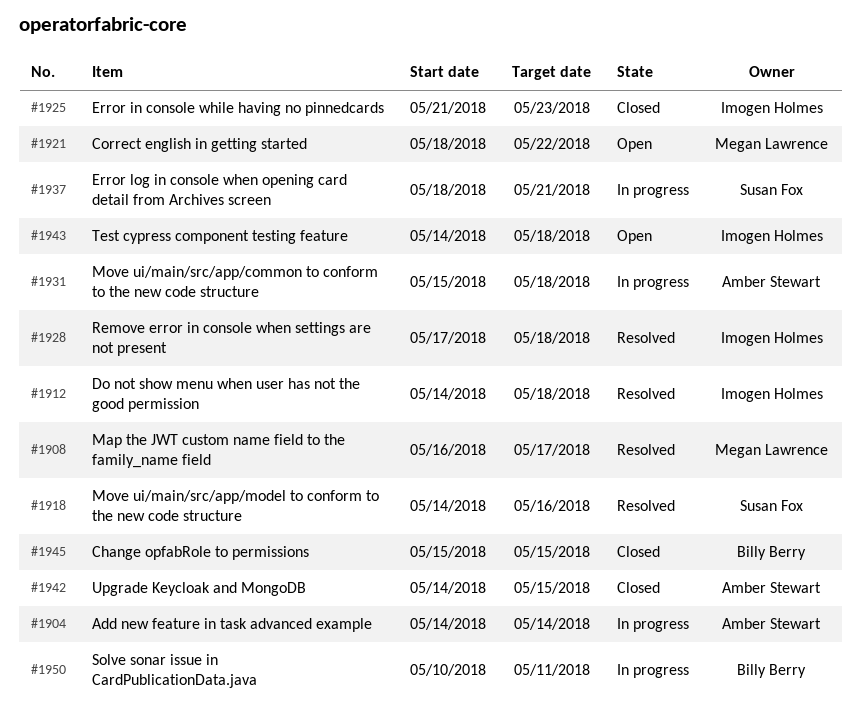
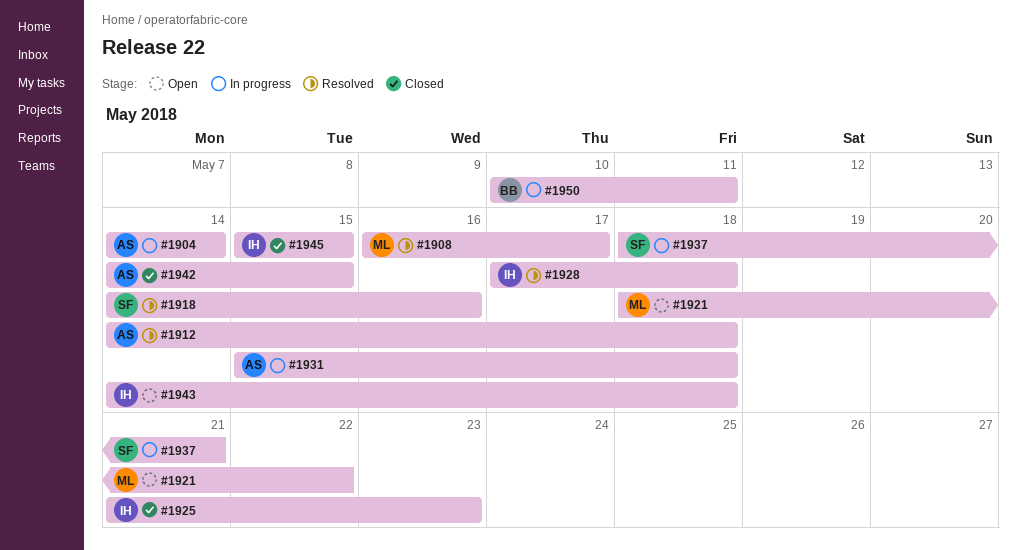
#1912, owner: Imogen Holmes -> Amber Stewart
#1945, owner: Billy Berry -> Imogen Holmes

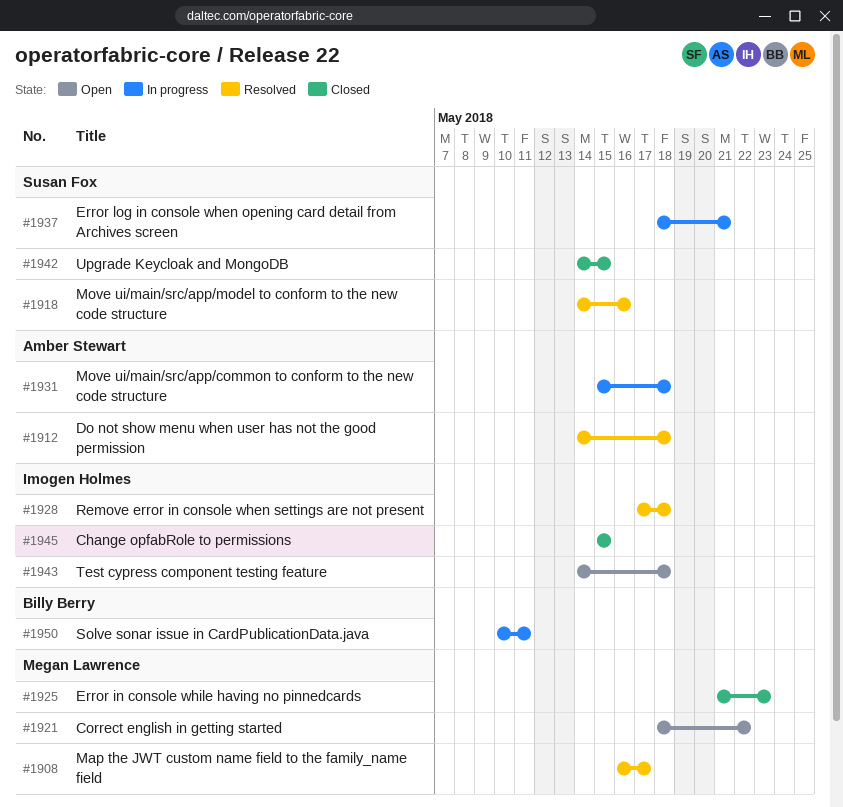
#1904: present -> none
#1925, owner: Imogen Holmes -> Megan Lawrence
#1942, owner: Amber Stewart -> Susan Fox

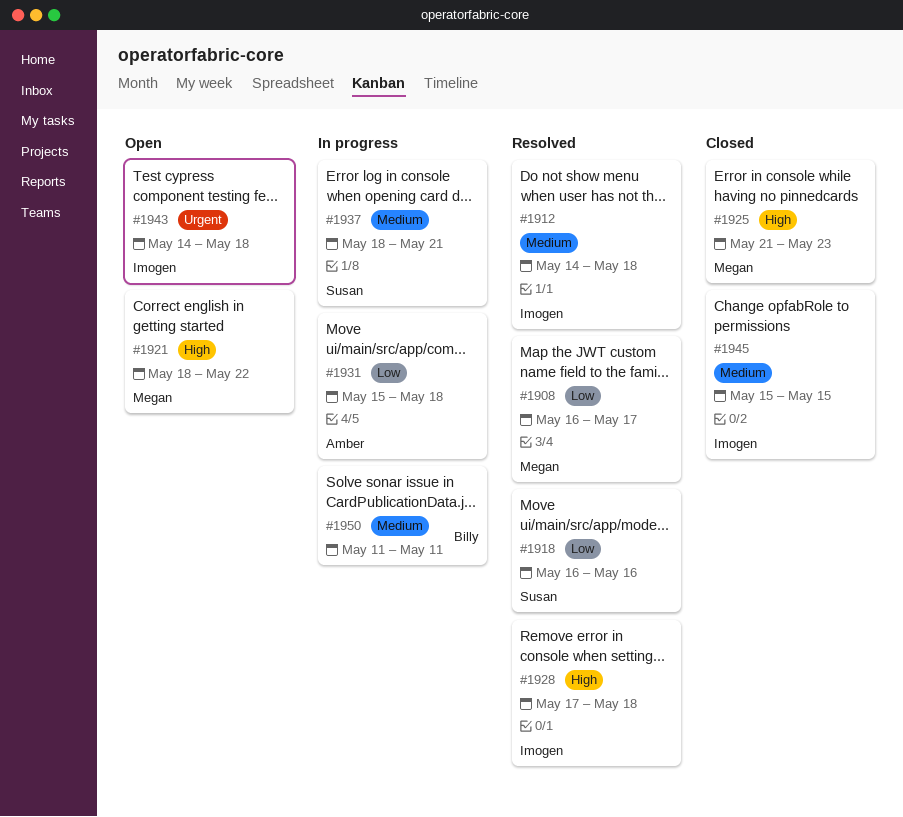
#1912, owner: Amber Stewart -> Imogen Holmes
#1918, start: May 14 -> May 16
#1942: present -> none
#1950, start: May 10 -> May 11

